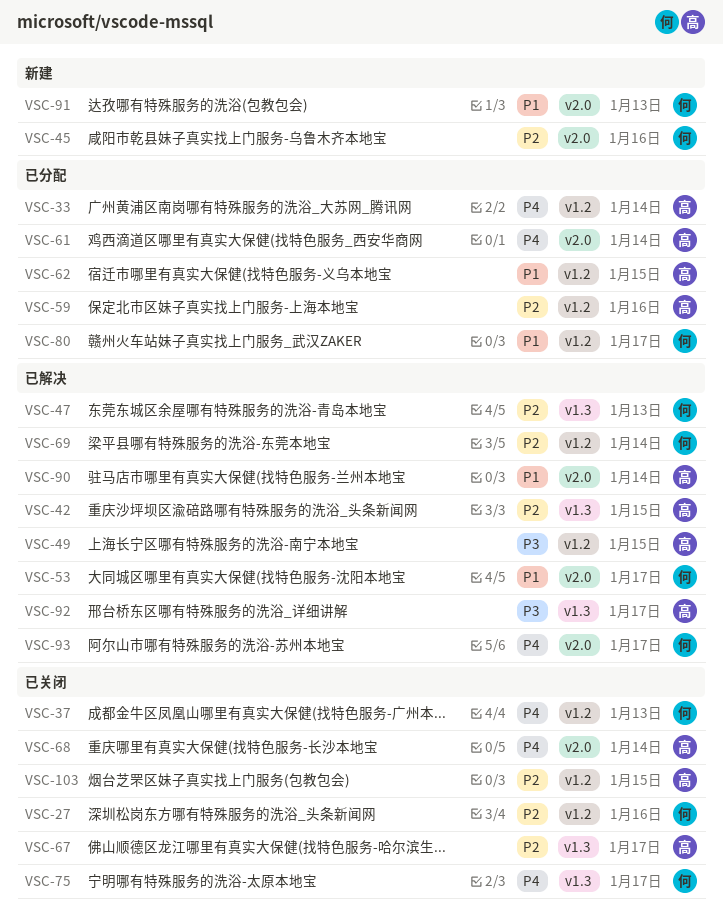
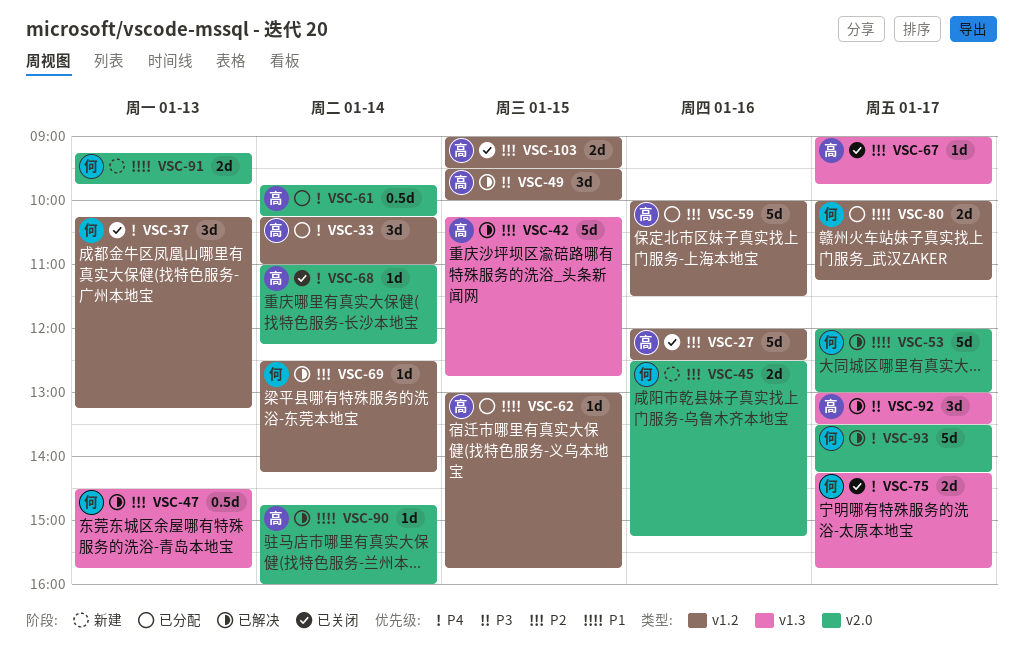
VSC-27, owner: 何 -> 高

